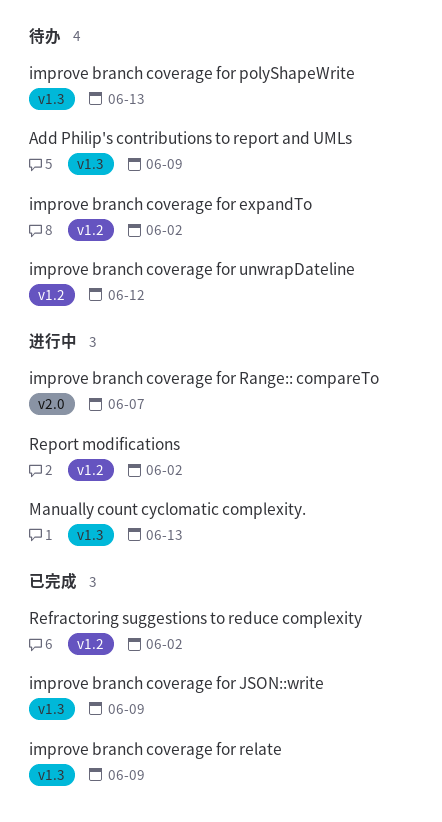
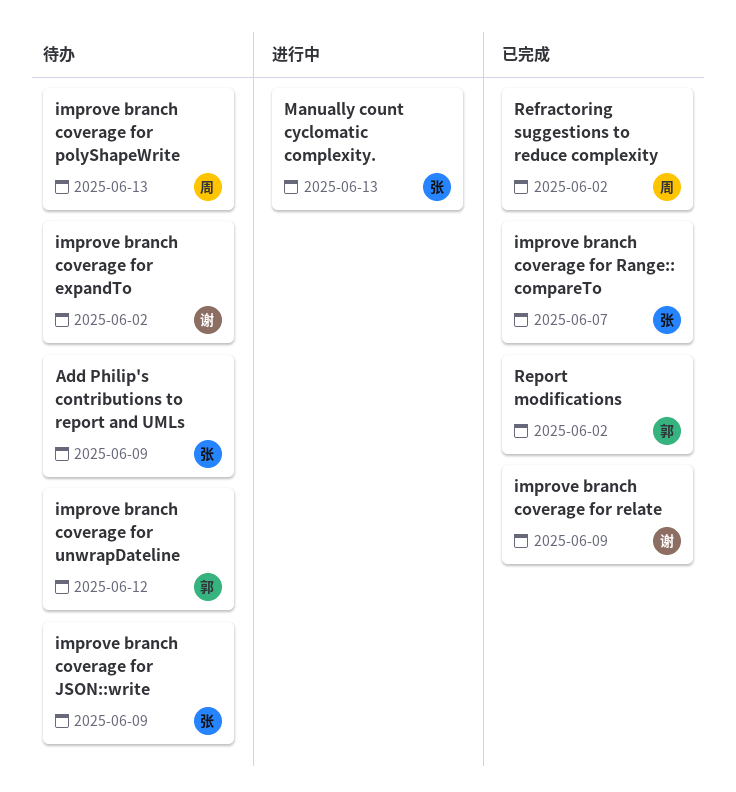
improve branch coverage for JSON::write, status: 已完成 -> 待办
improve branch coverage for Range:: compareTo, status: 进行中 -> 已完成
Report modifications, status: 进行中 -> 已完成

